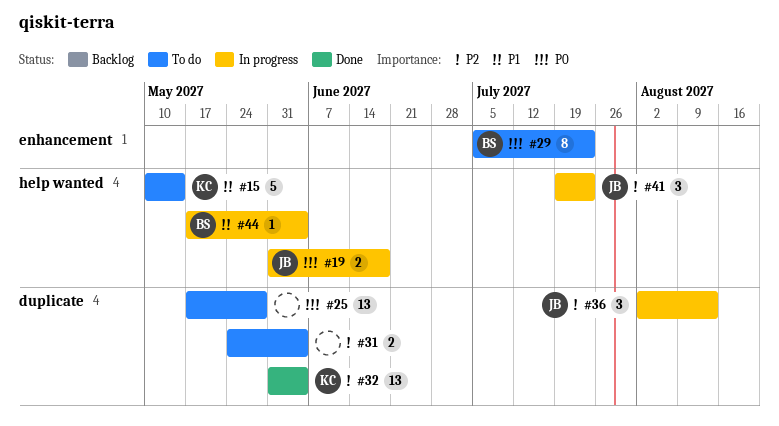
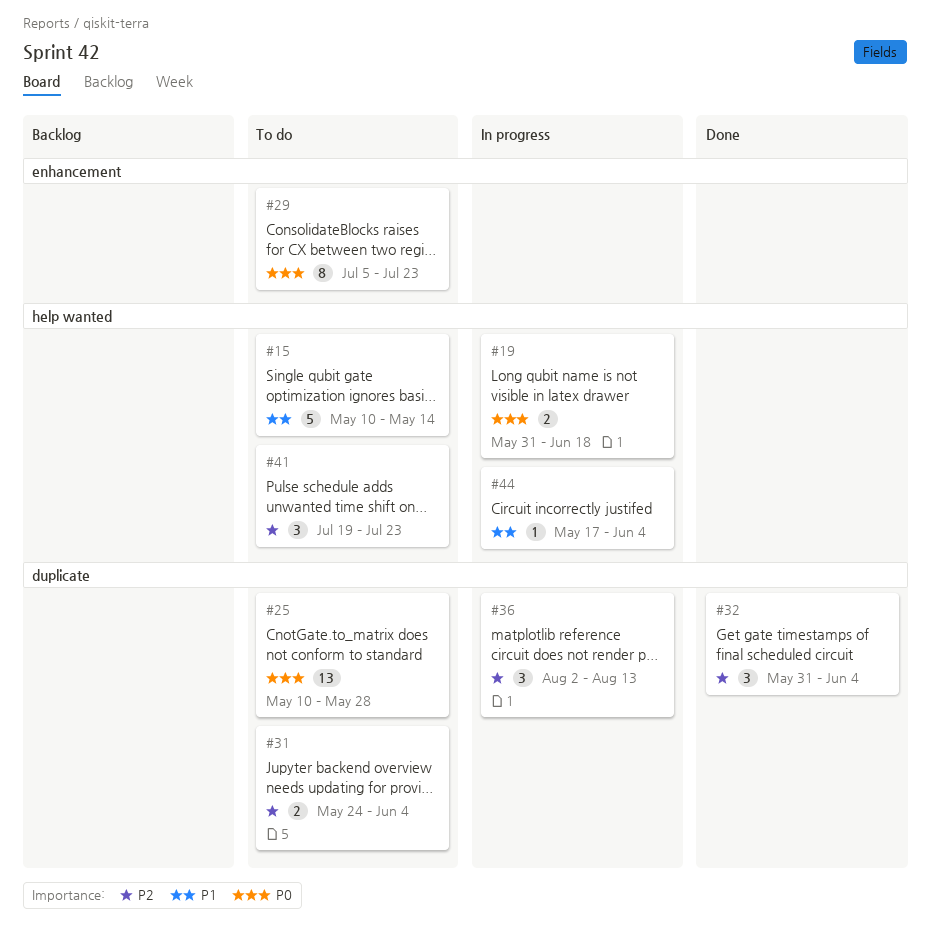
#25, start: May 17 -> May 10
#32, estimate: 13 -> 3
#41, status: In progress -> To do

